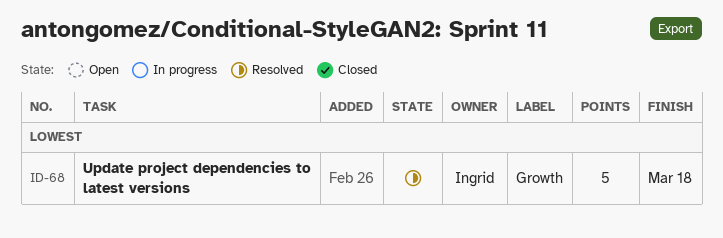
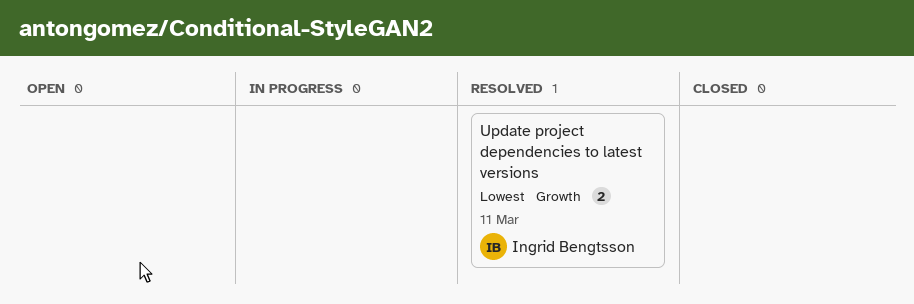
Update project dependencies to latest versions, estimate: 5 -> 2
Update project dependencies to latest versions, due: Mar 18 -> Mar 11

